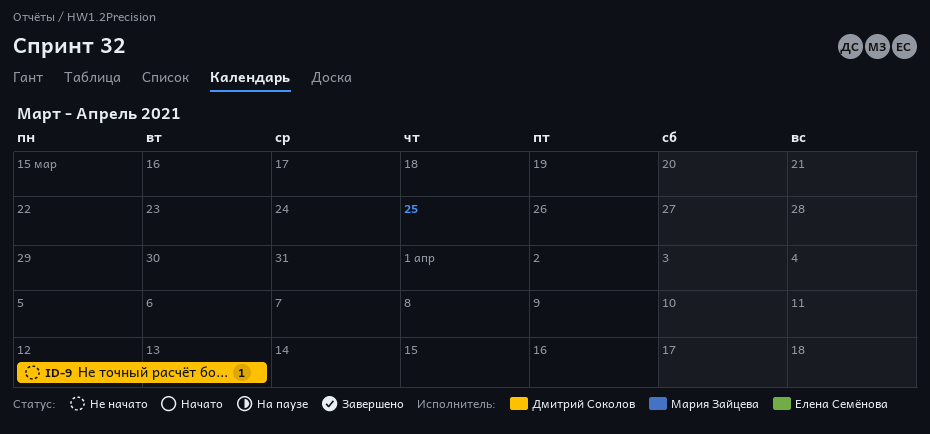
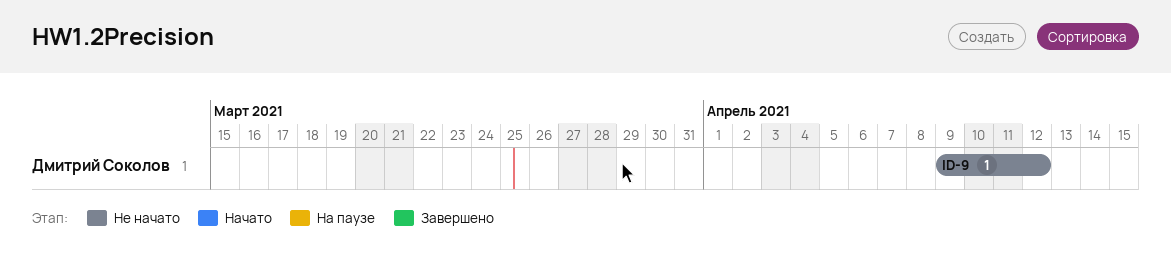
ID-9, start: Apr 12 -> Apr 9
ID-9, due: Apr 13 -> Apr 12

